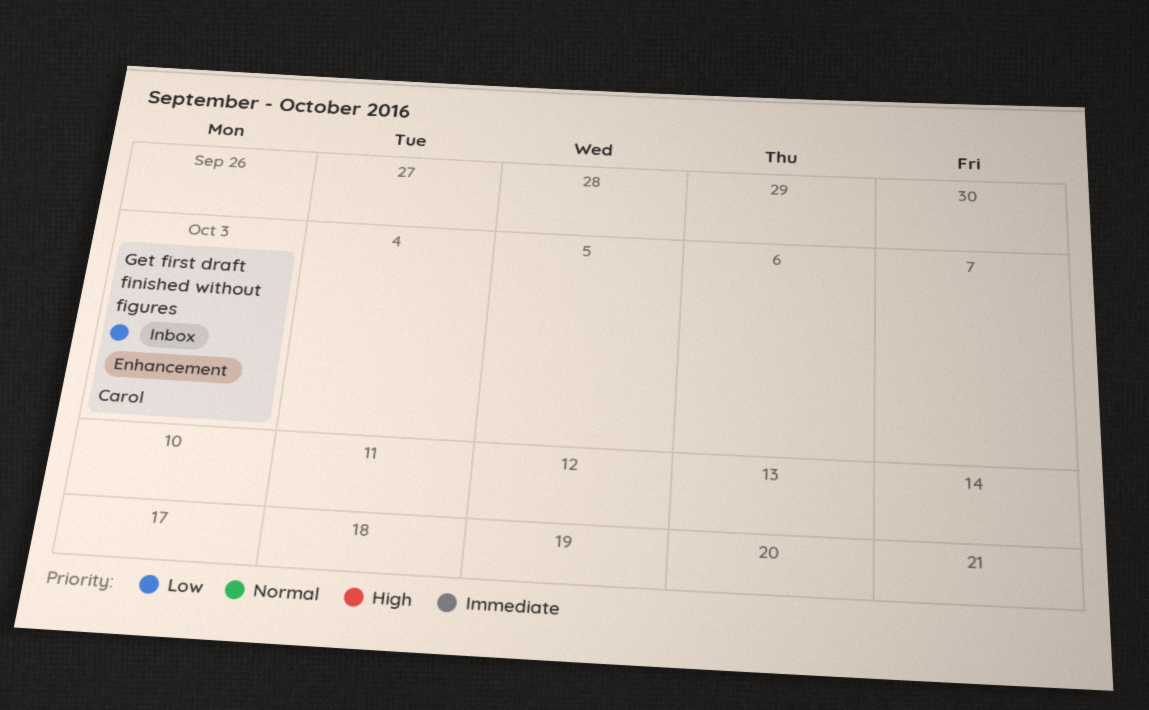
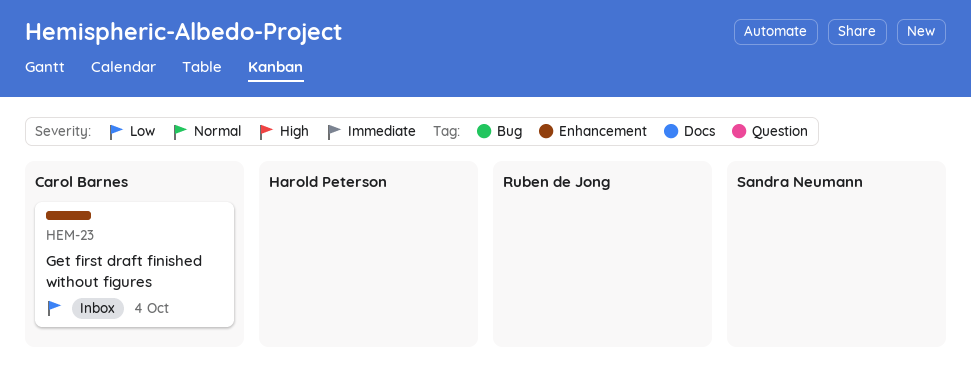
Get first draft finished without figures, due: Oct 3 -> Oct 4

